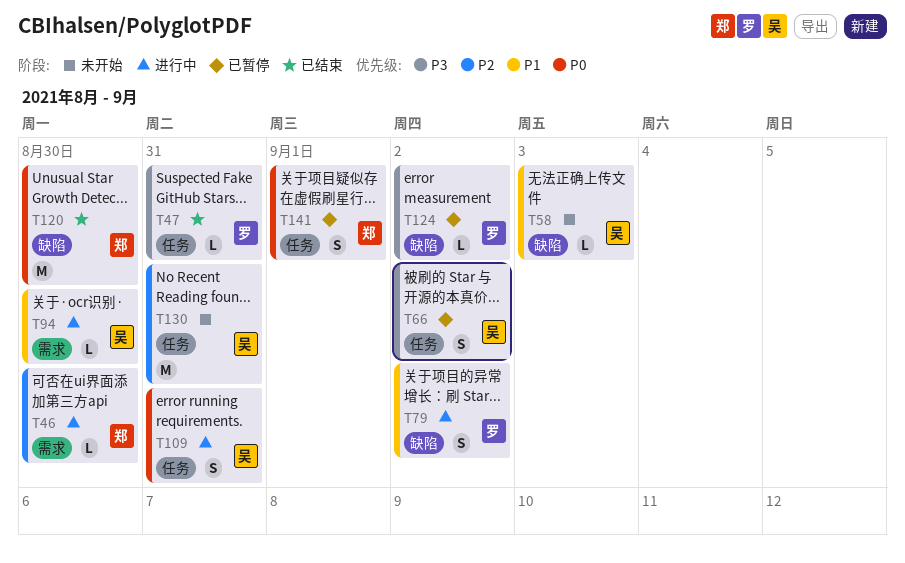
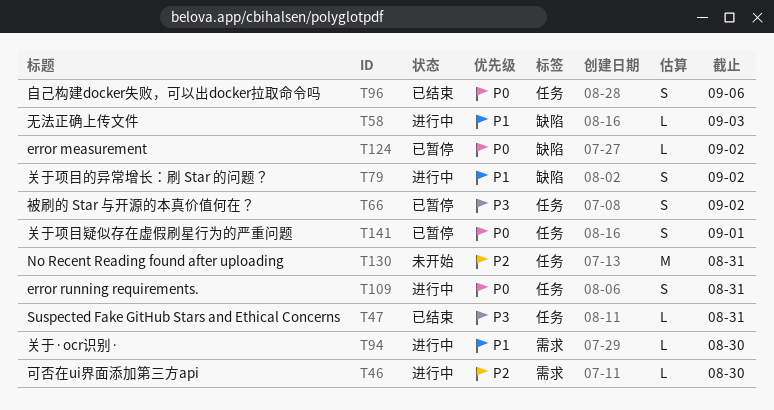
T58, status: 未开始 -> 进行中
T96: none -> present
T120: present -> none
T124, priority: P3 -> P0

